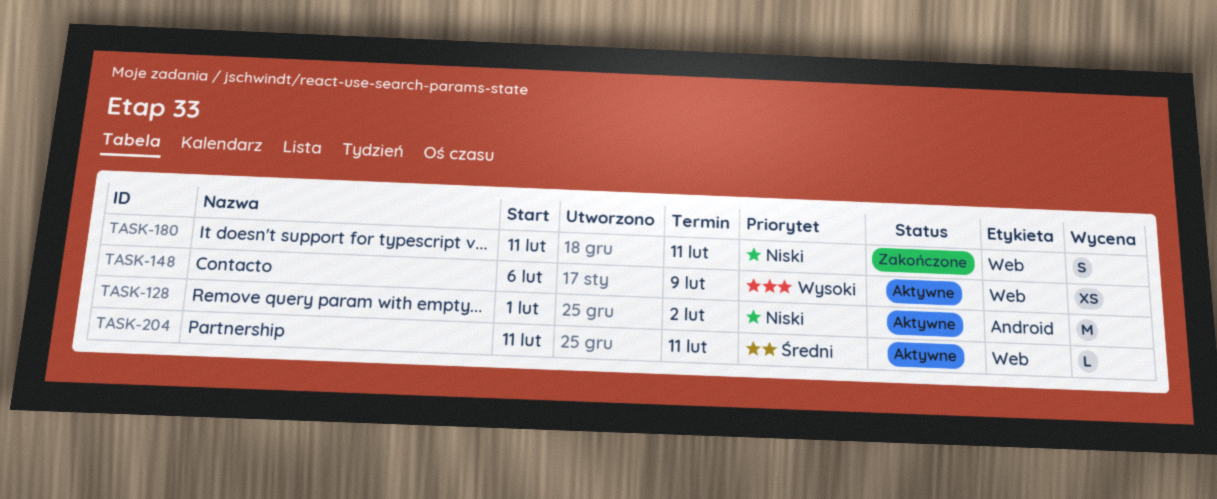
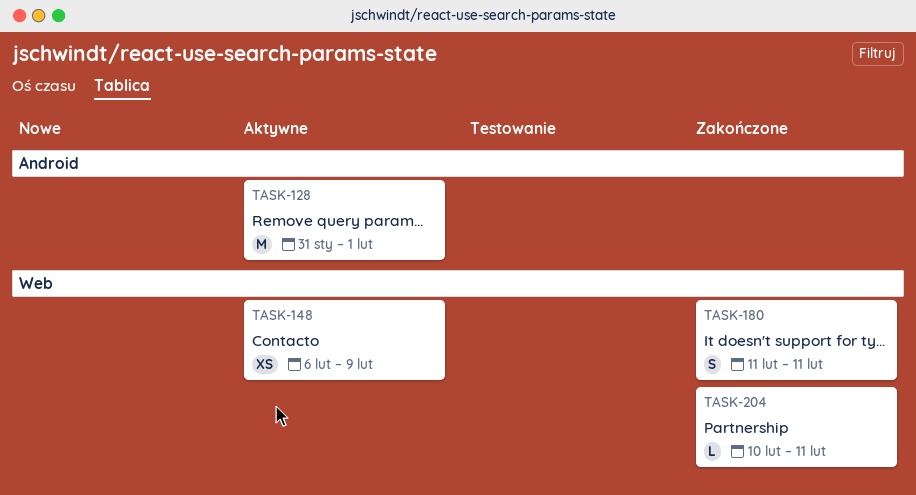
TASK-128, start: Feb 1 -> Jan 31
TASK-128, due: Feb 2 -> Feb 1
TASK-204, status: Aktywne -> Zakończone
TASK-204, start: Feb 11 -> Feb 10

